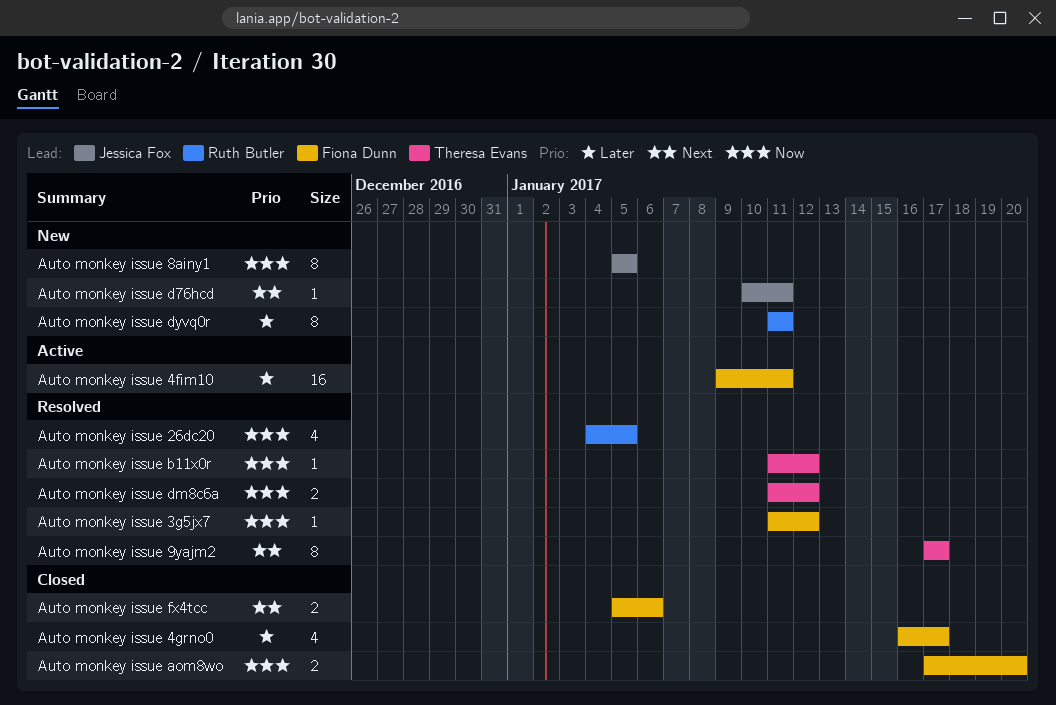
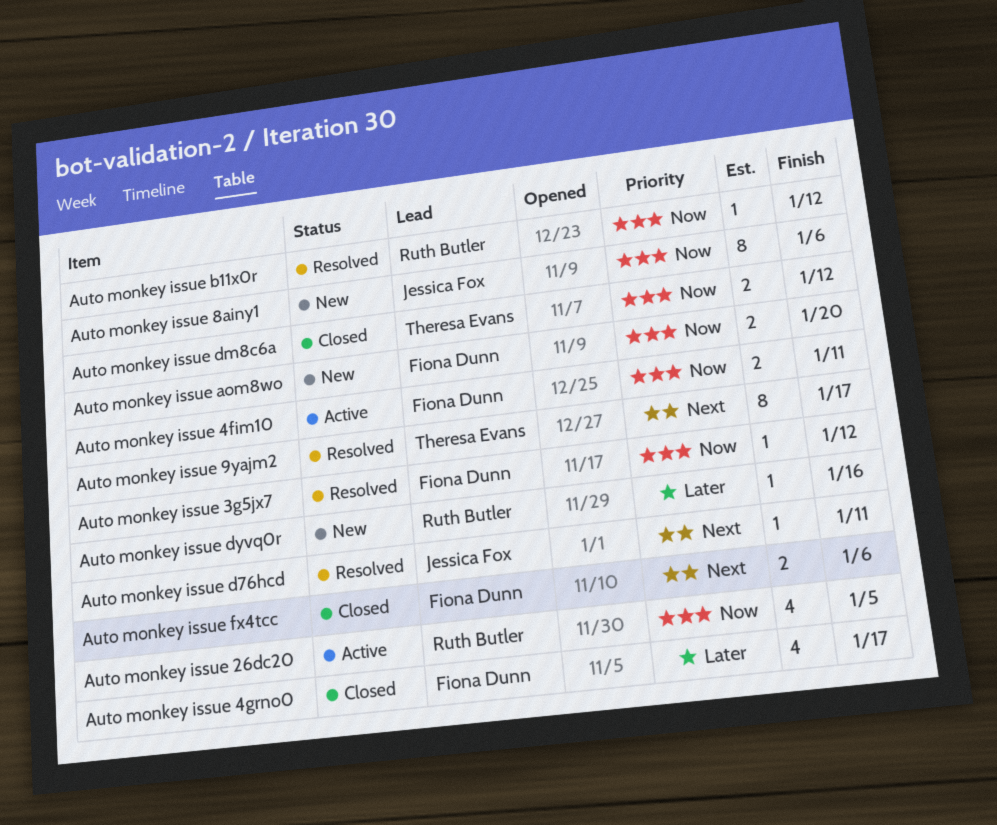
Auto monkey issue 26dc20, status: Resolved -> Active
Auto monkey issue 4fim10, priority: Later -> Now
Auto monkey issue 4fim10, estimate: 16 -> 2
Auto monkey issue 8ainy1, due: Jan 5 -> Jan 6
Auto monkey issue aom8wo, status: Closed -> New
Auto monkey issue b11x0r, owner: Theresa Evans -> Ruth Butler
Auto monkey issue d76hcd, status: New -> Resolved
Auto monkey issue dm8c6a, status: Resolved -> Closed
Auto monkey issue dyvq0r, estimate: 8 -> 1
Auto monkey issue dyvq0r, due: Jan 11 -> Jan 16

